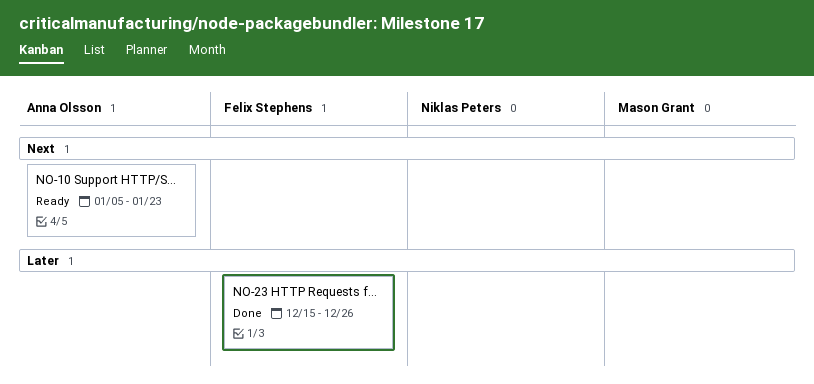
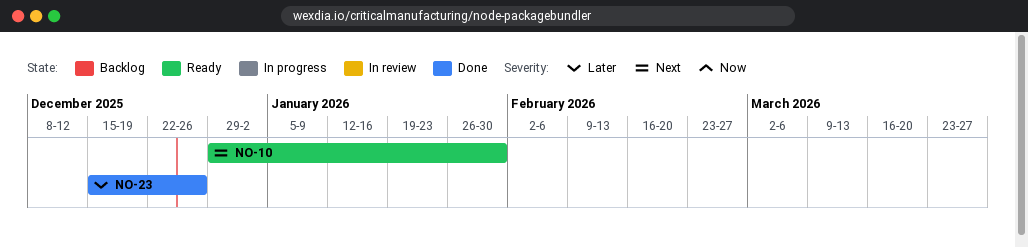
NO-10, start: Jan 5 -> Dec 29
NO-10, due: Jan 23 -> Jan 30

